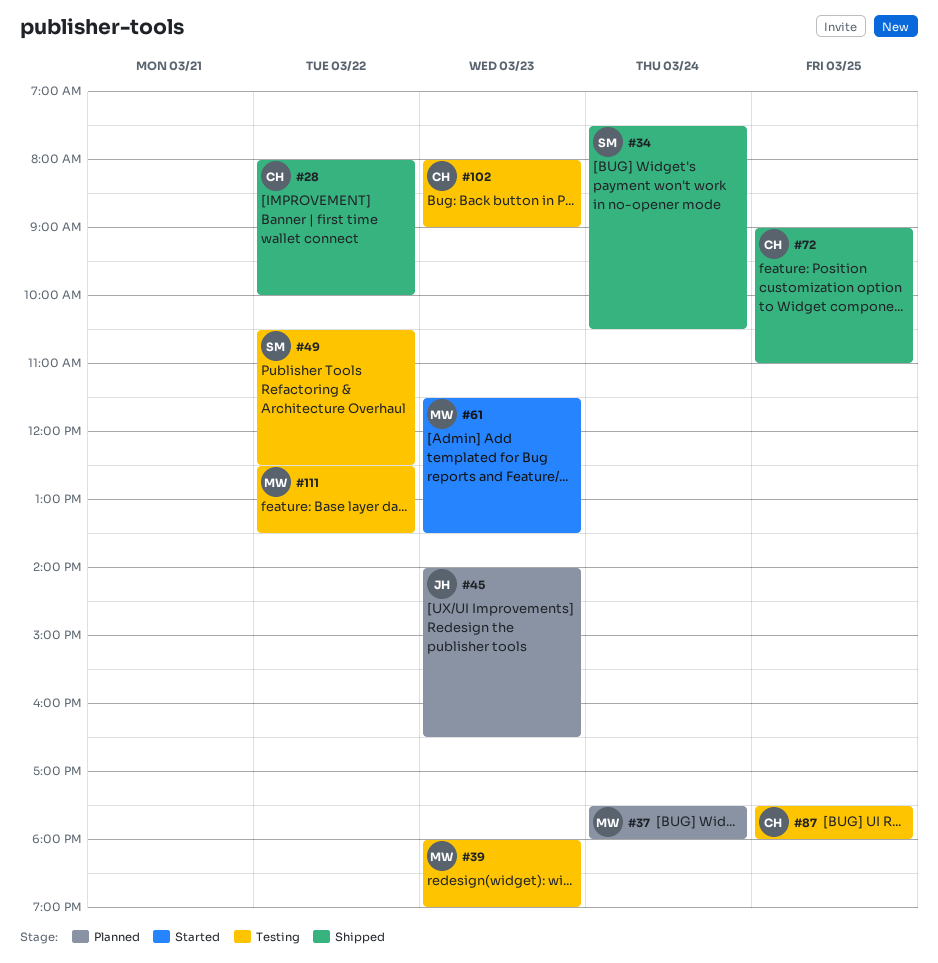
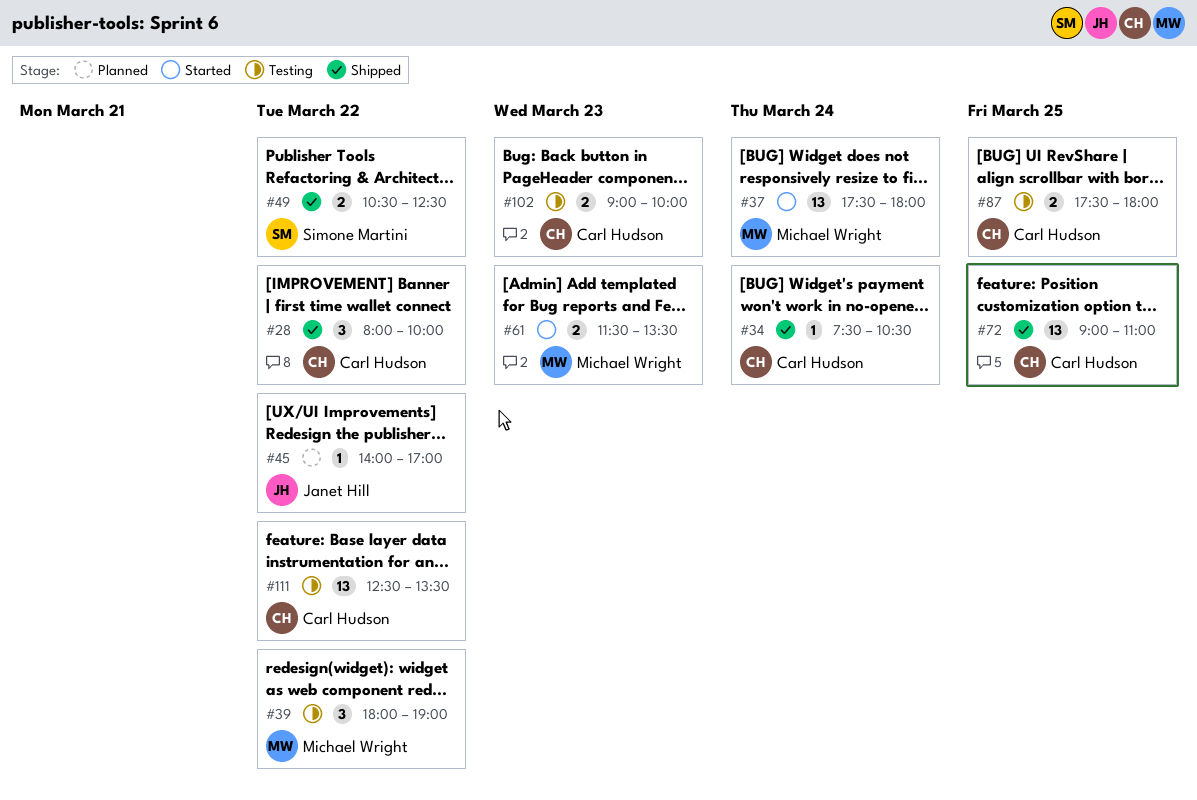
#34, owner: Simone Martini -> Carl Hudson
#37, status: Planned -> Started
#39, day: Mar 23 -> Mar 22
#45, day: Mar 23 -> Mar 22
#45, ends: 16:30 -> 17:00
#49, status: Testing -> Shipped
#102, begins: 08:00 -> 09:00
#102, ends: 09:00 -> 10:00
#111, owner: Michael Wright -> Carl Hudson

